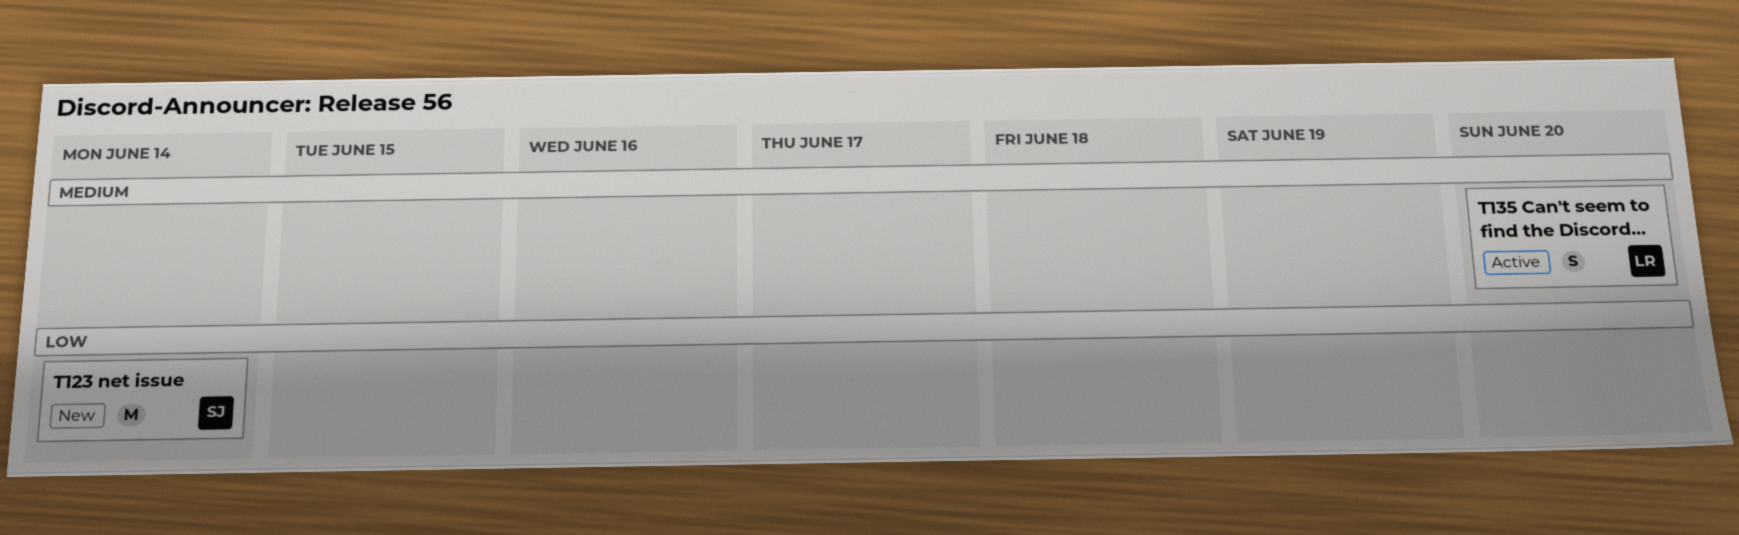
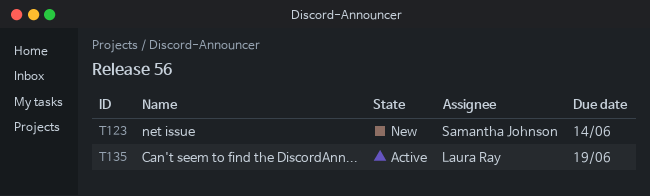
T135, due: Jun 20 -> Jun 19

